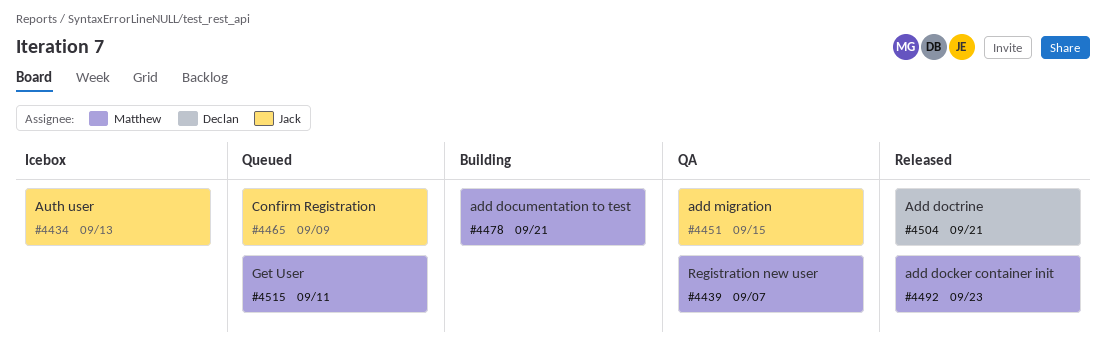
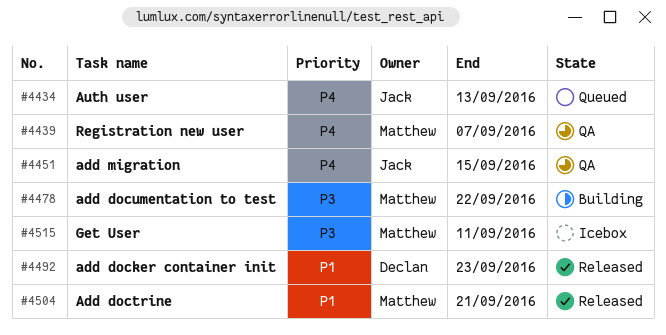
#4434, status: Icebox -> Queued
#4465: present -> none
#4478, due: Sep 21 -> Sep 22
#4492, owner: Matthew -> Declan
#4504, owner: Declan -> Matthew
#4515, status: Queued -> Icebox

